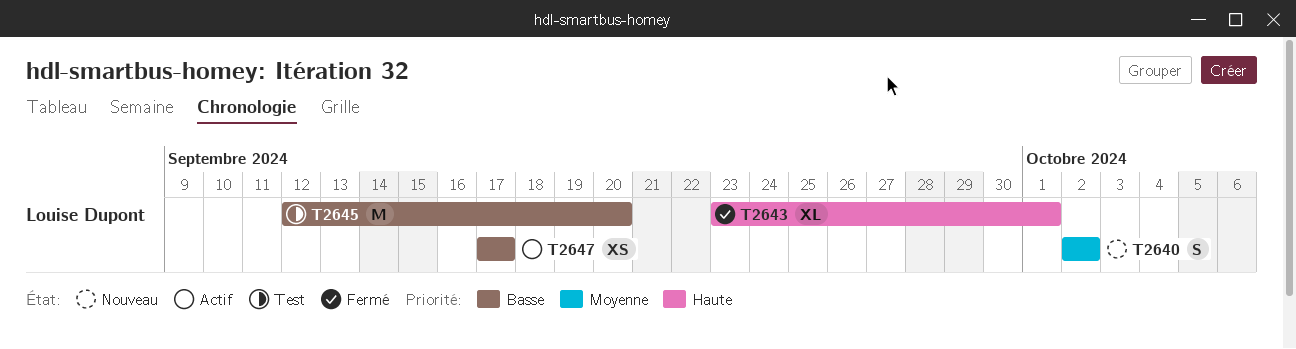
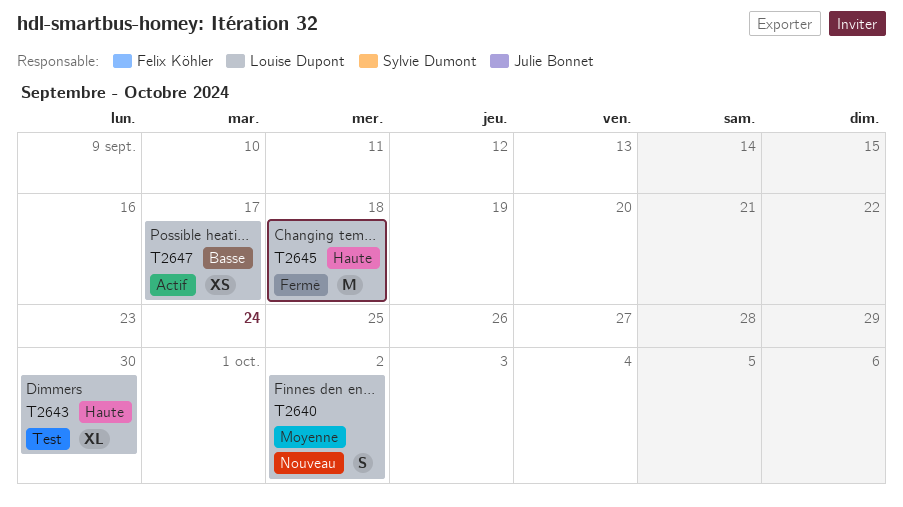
T2643, status: Fermé -> Test
T2643, due: Oct 1 -> Sep 30
T2645, status: Test -> Fermé
T2645, priority: Basse -> Haute
T2645, due: Sep 20 -> Sep 18

